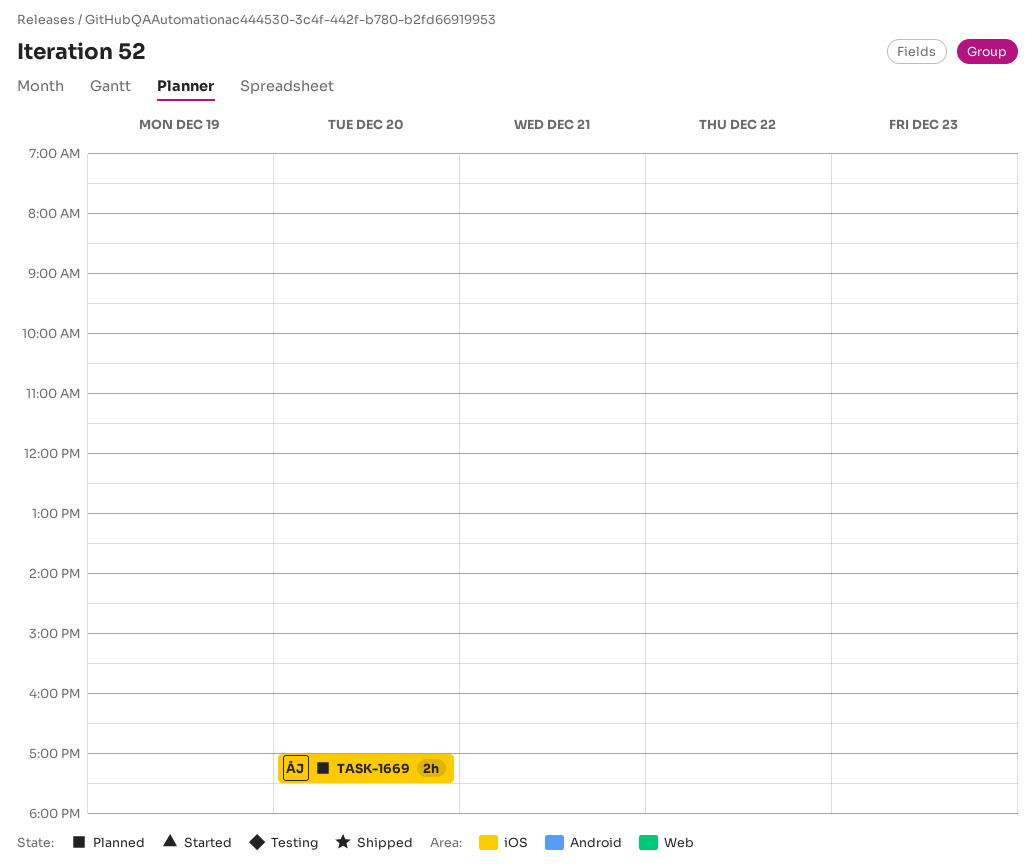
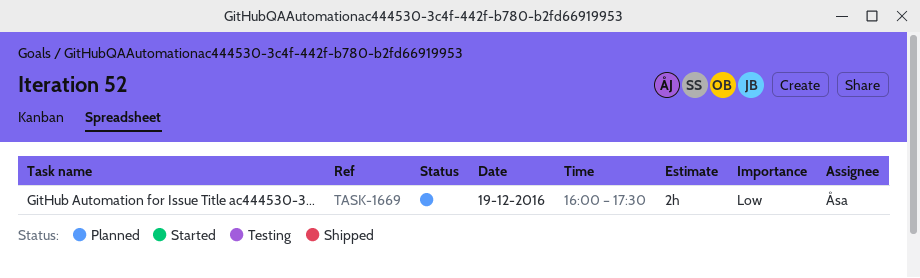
TASK-1669, day: Dec 20 -> Dec 19
TASK-1669, begins: 17:00 -> 16:00

